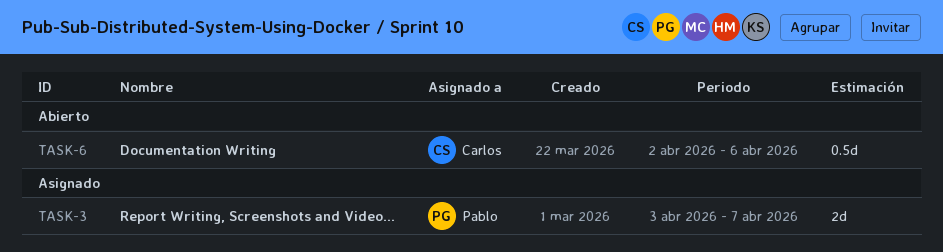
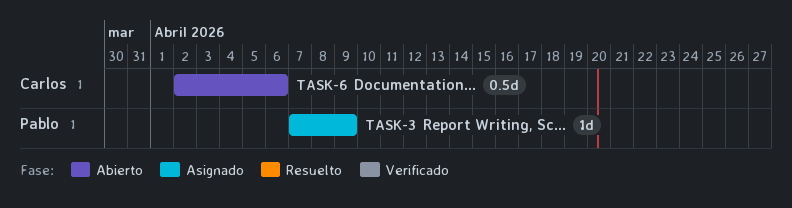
TASK-3, estimate: 2d -> 1d
TASK-3, start: Apr 3 -> Apr 7
TASK-3, due: Apr 7 -> Apr 9

